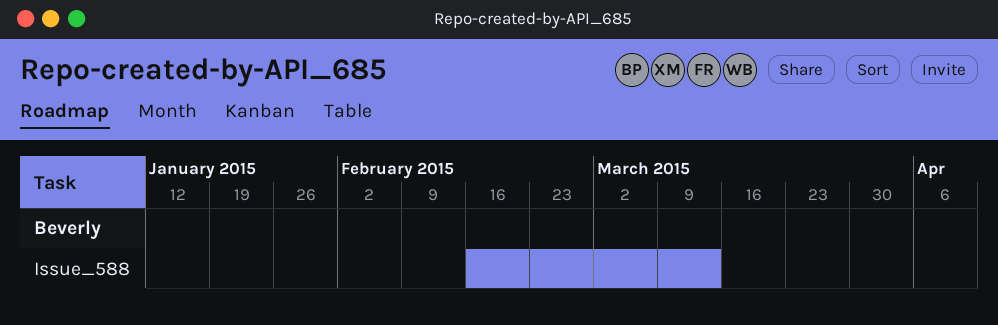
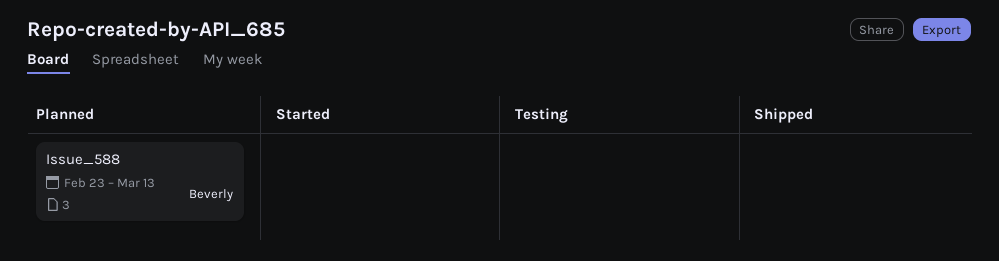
Issue_588, start: Feb 16 -> Feb 23

